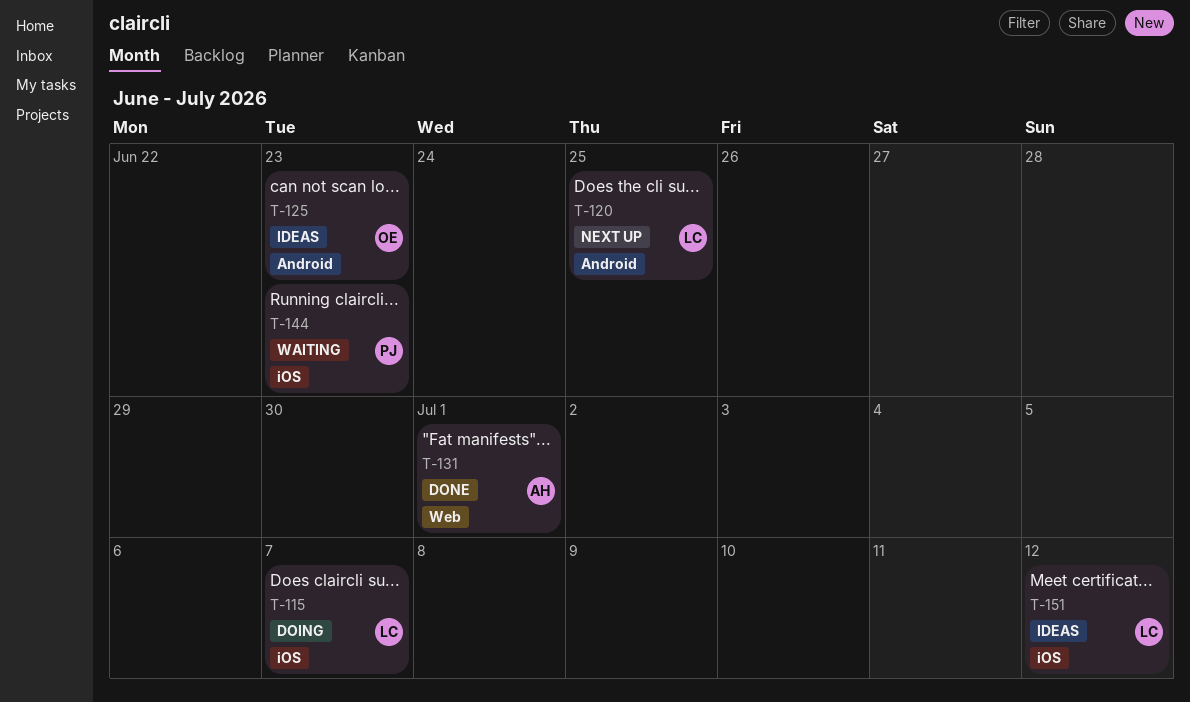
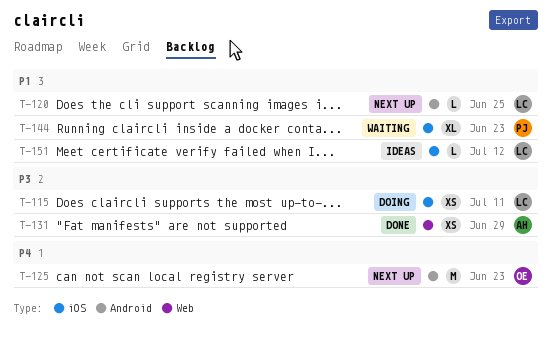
T-115, due: Jul 7 -> Jul 11
T-125, status: Ideas -> Next up
T-131, due: Jul 1 -> Jun 29

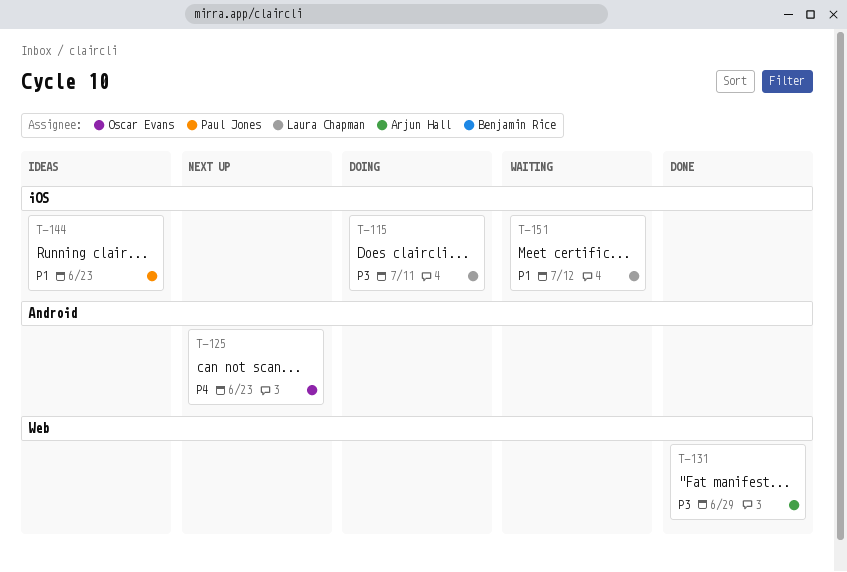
T-120: present -> none
T-144, status: Waiting -> Ideas
T-151, status: Ideas -> Waiting

